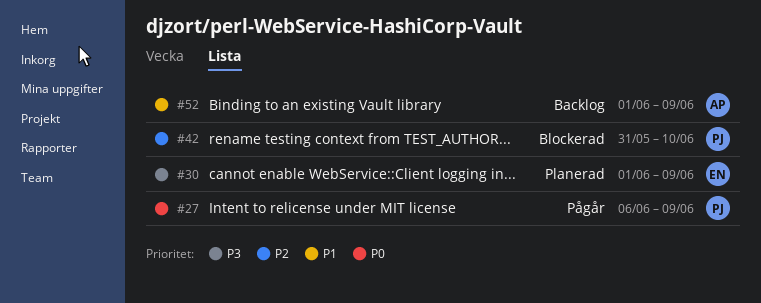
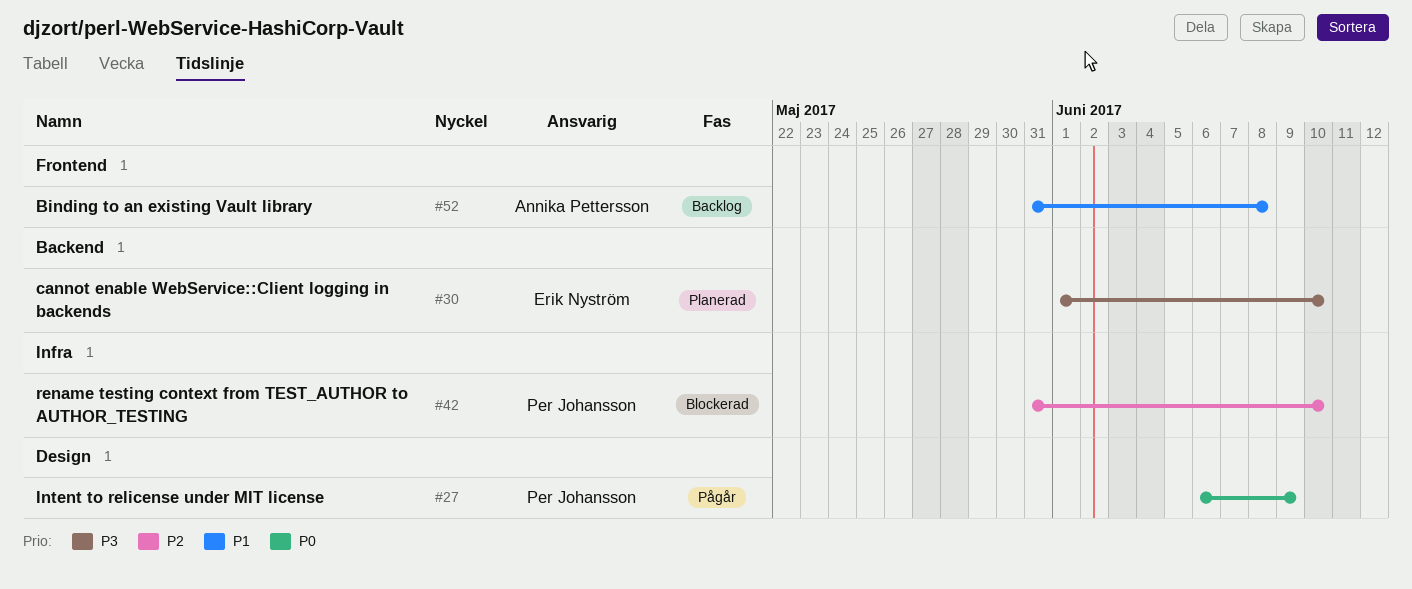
#30, due: Jun 9 -> Jun 10
#52, start: Jun 1 -> May 31
#52, due: Jun 9 -> Jun 8

